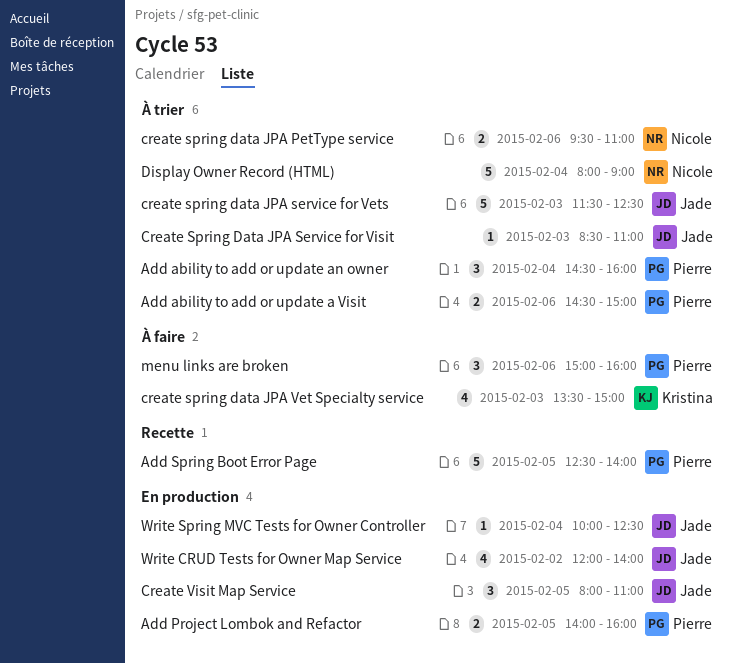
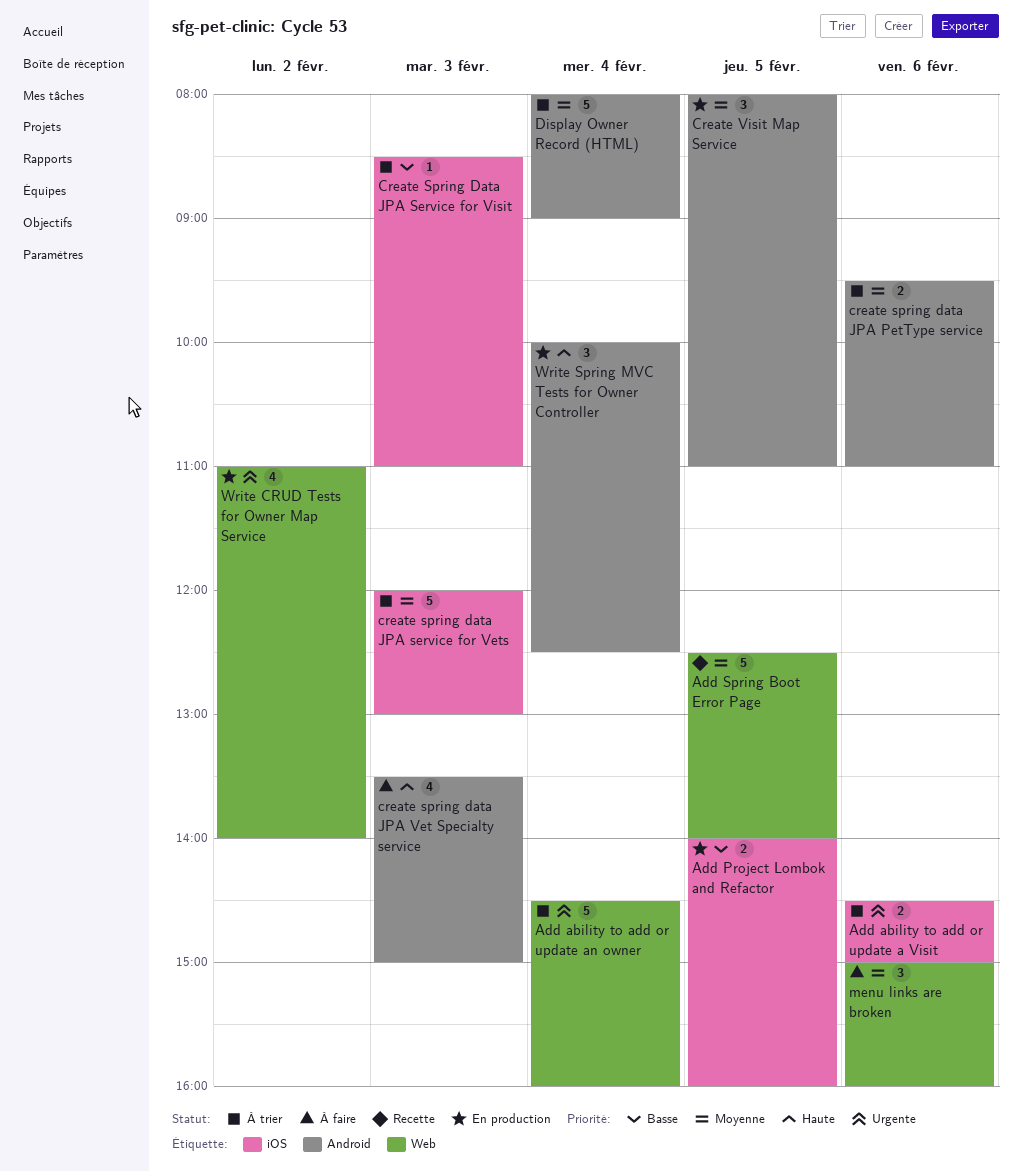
Add ability to add or update an owner, estimate: 3 -> 5
create spring data JPA service for Vets, begins: 11:30 -> 12:00
create spring data JPA service for Vets, ends: 12:30 -> 13:00
Write CRUD Tests for Owner Map Service, begins: 12:00 -> 11:00
Write Spring MVC Tests for Owner Controller, estimate: 1 -> 3

